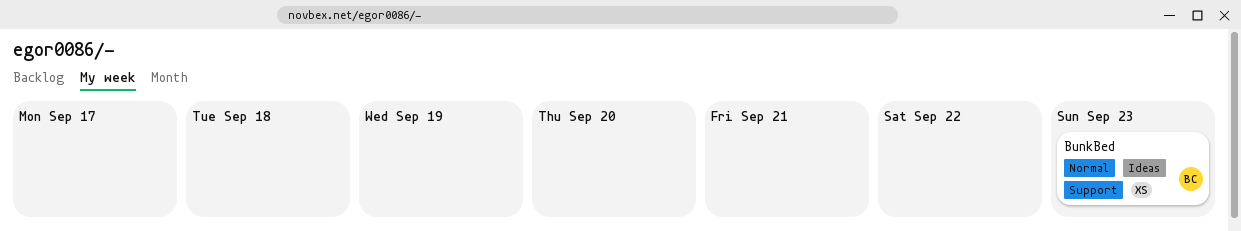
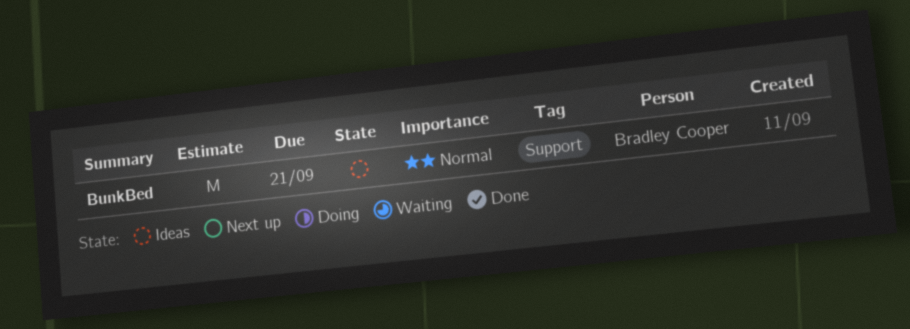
BunkBed, estimate: XS -> M
BunkBed, due: Sep 23 -> Sep 21

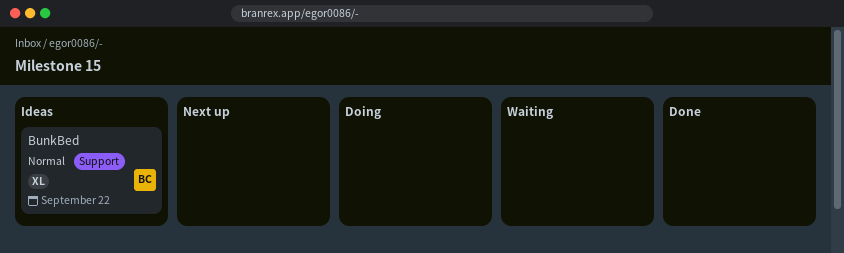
BunkBed, estimate: M -> XL
BunkBed, due: Sep 21 -> Sep 22

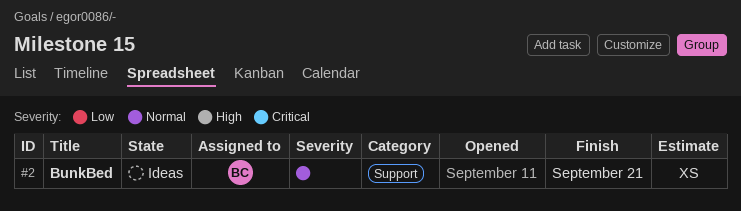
BunkBed, estimate: XL -> XS
BunkBed, due: Sep 22 -> Sep 21

